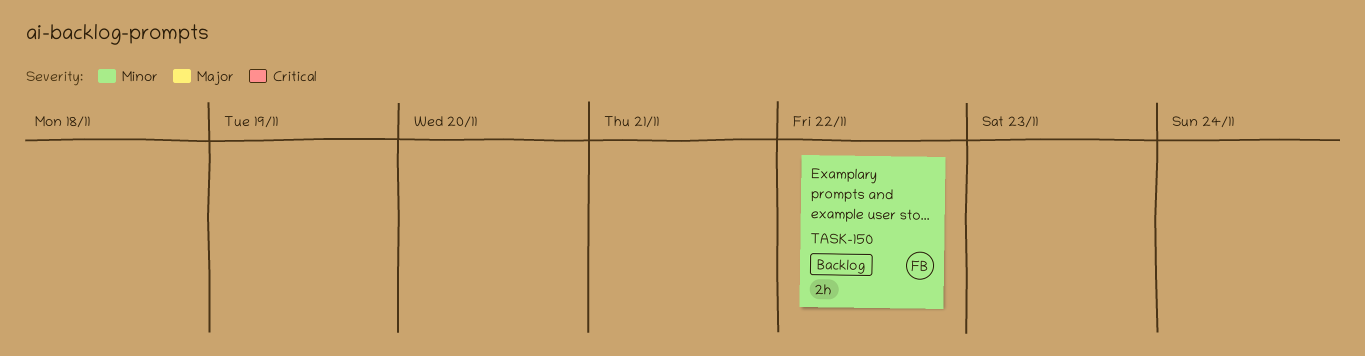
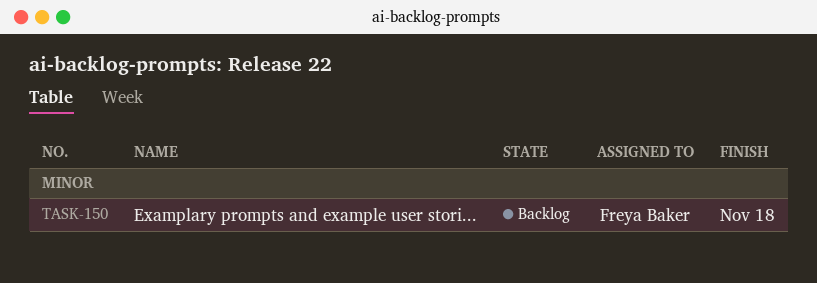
TASK-150, due: Nov 22 -> Nov 18

